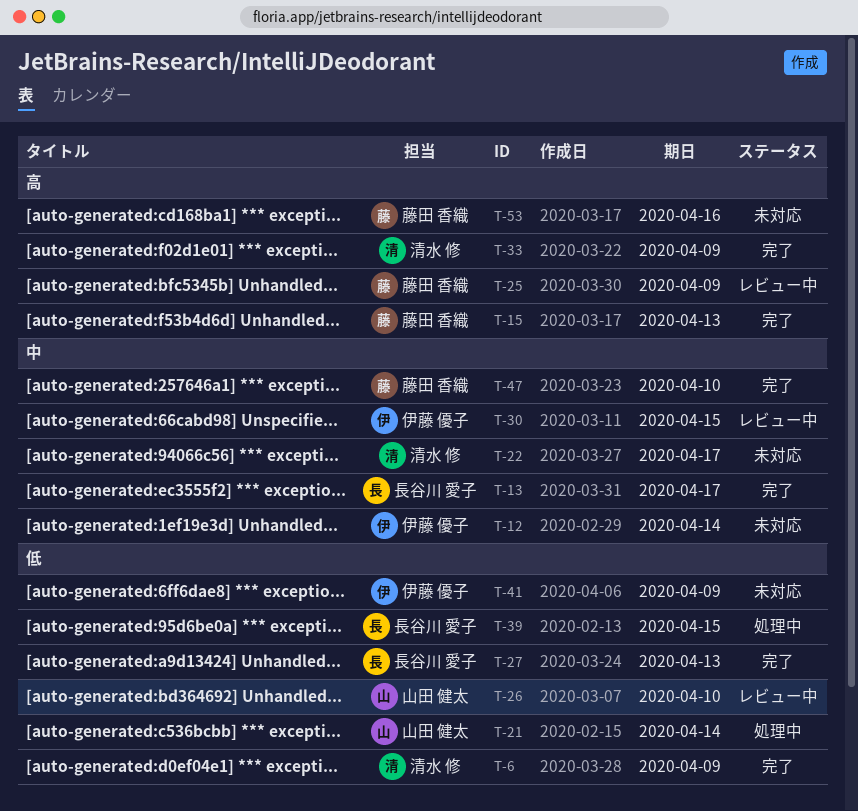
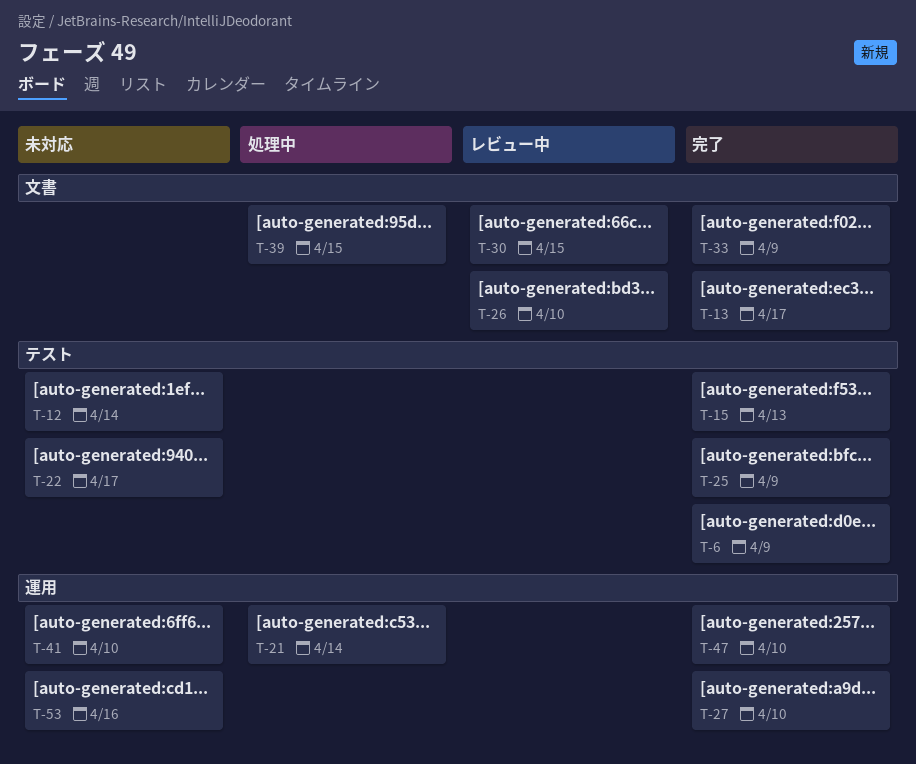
T-25, status: レビュー中 -> 完了
T-27, due: Apr 13 -> Apr 10
T-41, due: Apr 9 -> Apr 10

